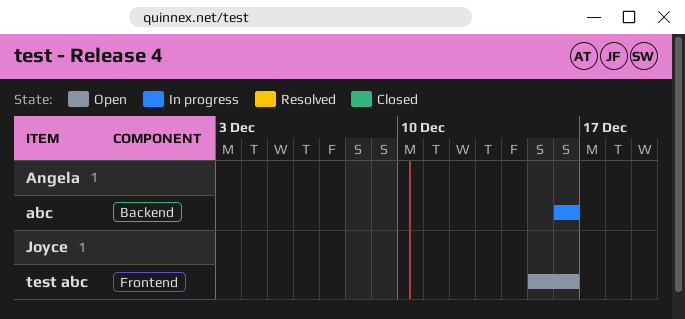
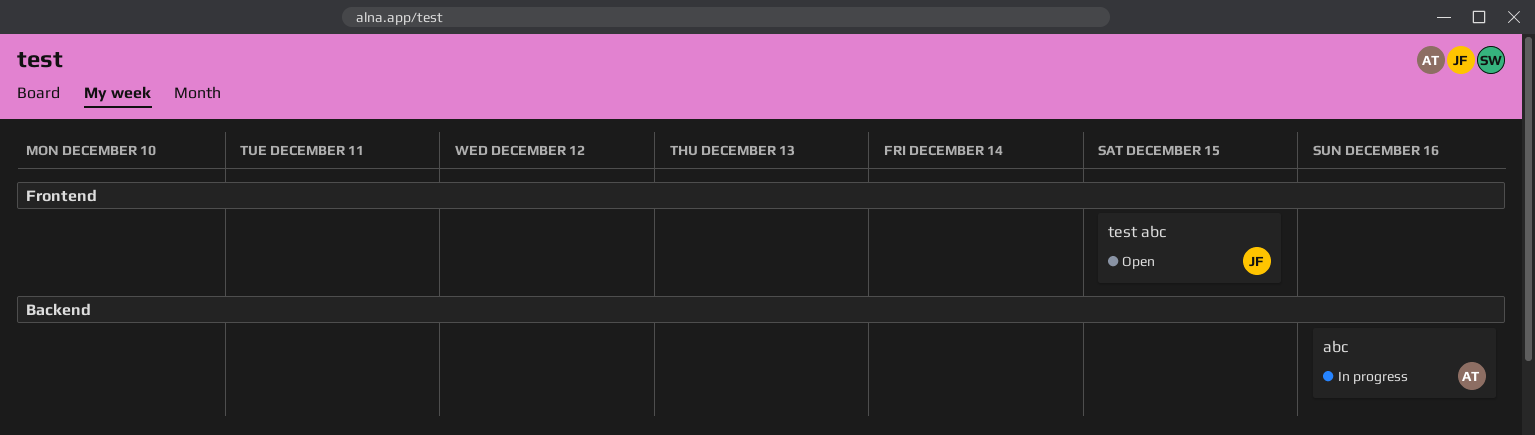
test abc, due: Dec 16 -> Dec 15

